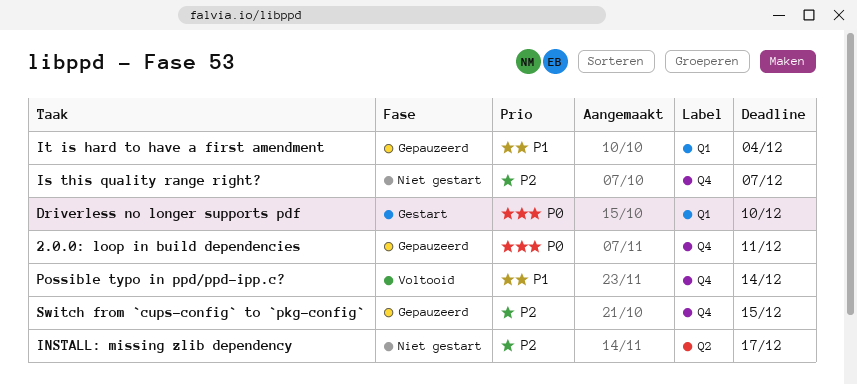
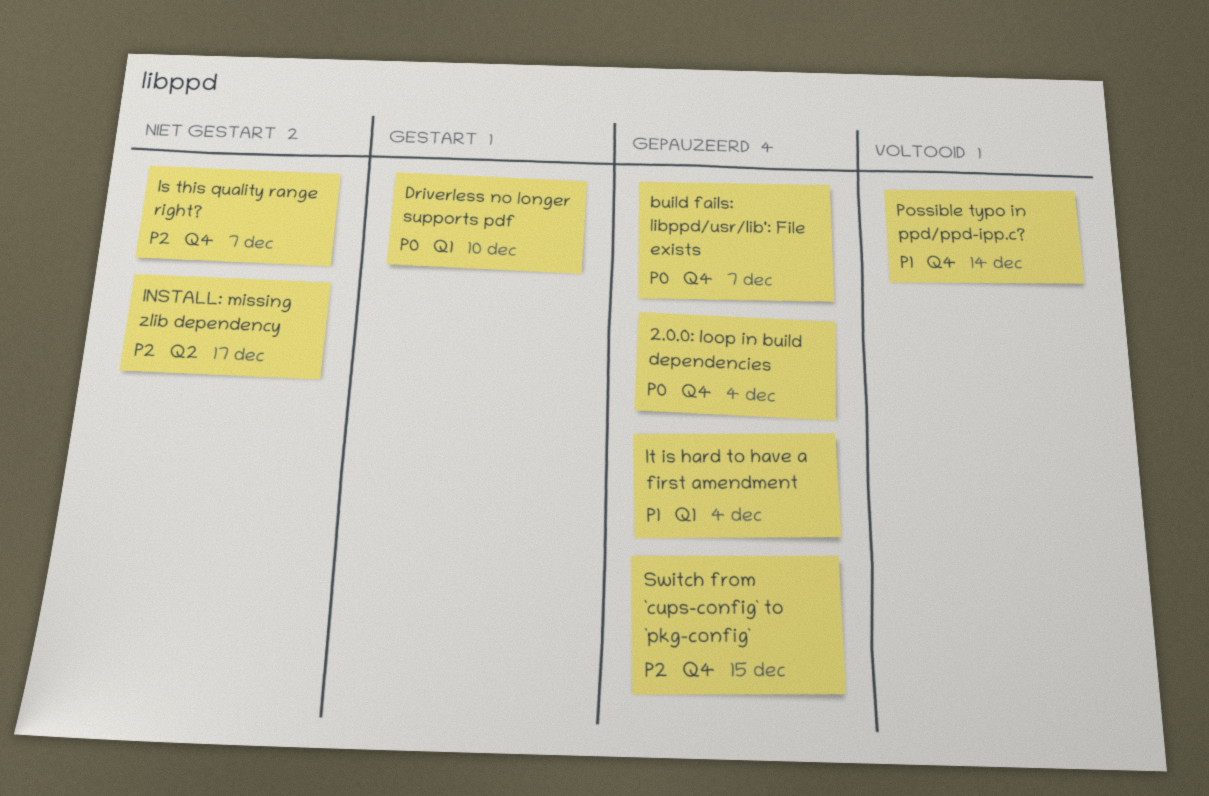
2.0.0: loop in build dependencies, due: Dec 11 -> Dec 4
build fails: libppd/usr/lib': File exists: none -> present

